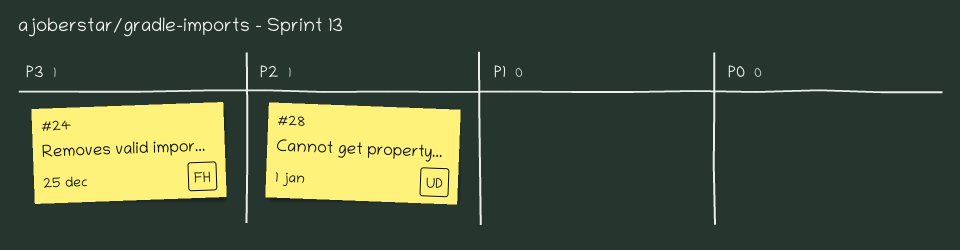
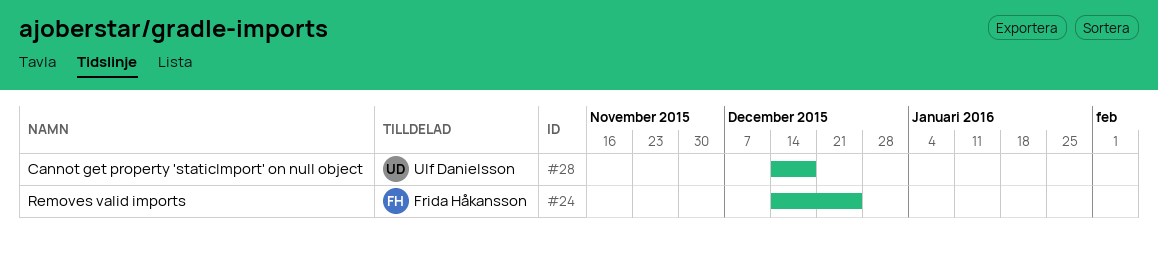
#28, due: Jan 1 -> Dec 18

